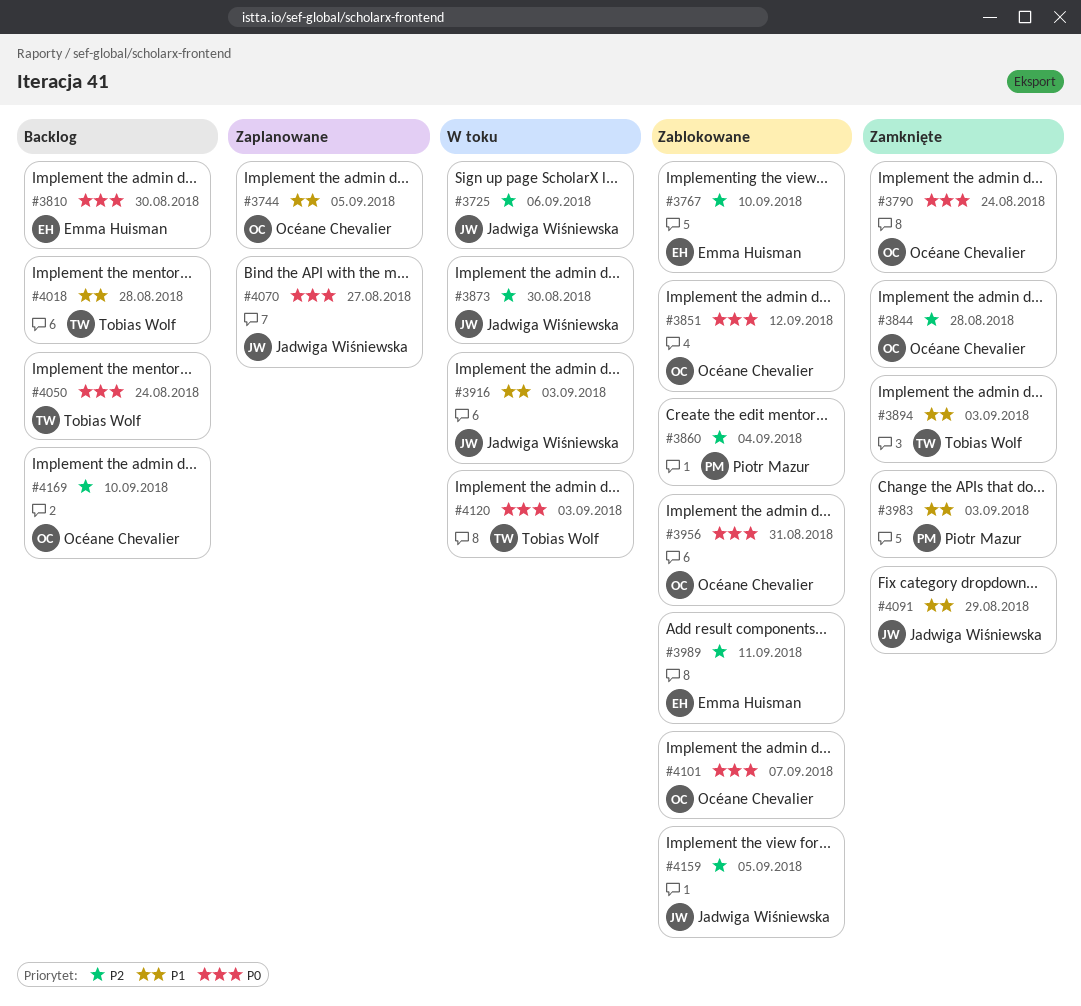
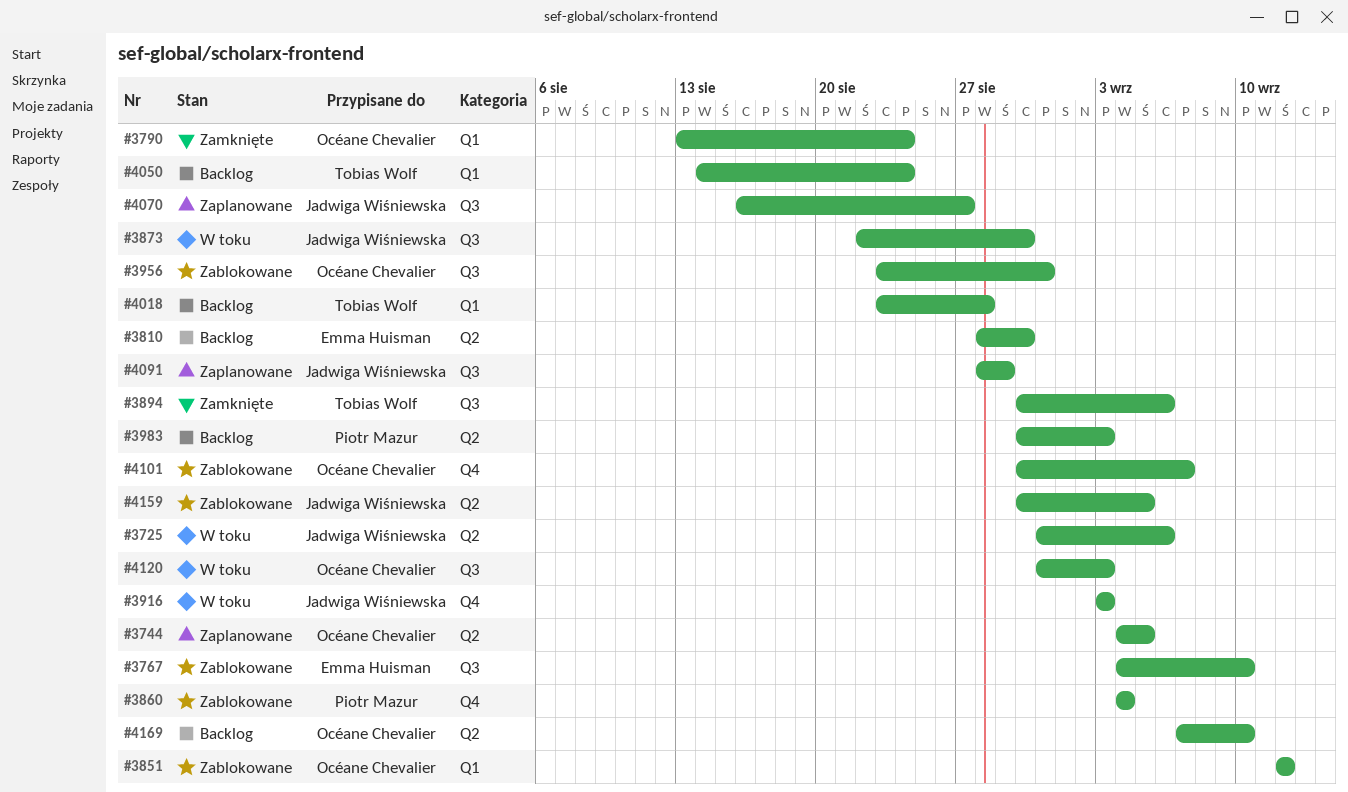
#3844: present -> none
#3894, due: Sep 3 -> Sep 6
#3983, status: Zamknięte -> Backlog
#3989: present -> none
#4091, status: Zamknięte -> Zaplanowane
#4120, owner: Tobias Wolf -> Océane Chevalier

